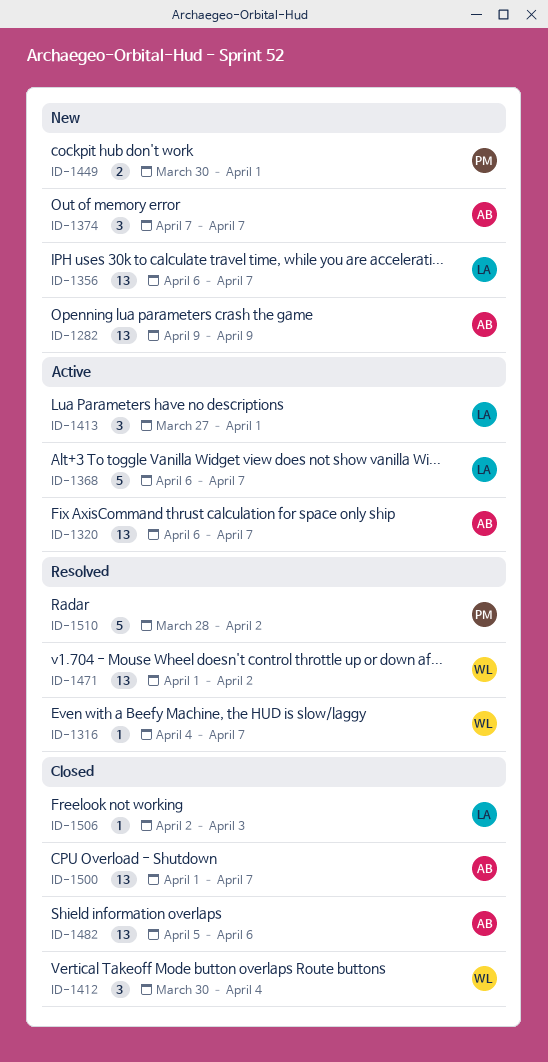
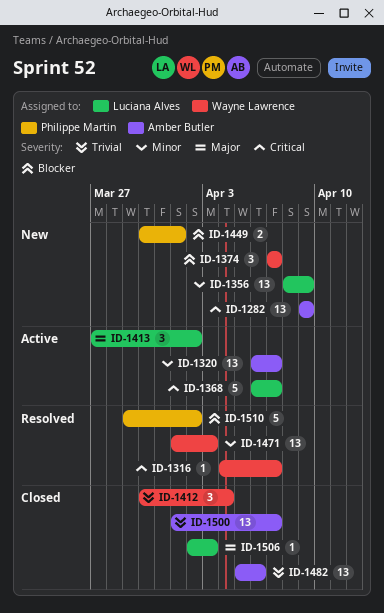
ID-1356, start: Apr 6 -> Apr 8
ID-1356, due: Apr 7 -> Apr 9
ID-1374, owner: Amber Butler -> Wayne Lawrence
ID-1413, due: Apr 1 -> Apr 2
ID-1471, due: Apr 2 -> Apr 3
ID-1510, start: Mar 28 -> Mar 29

